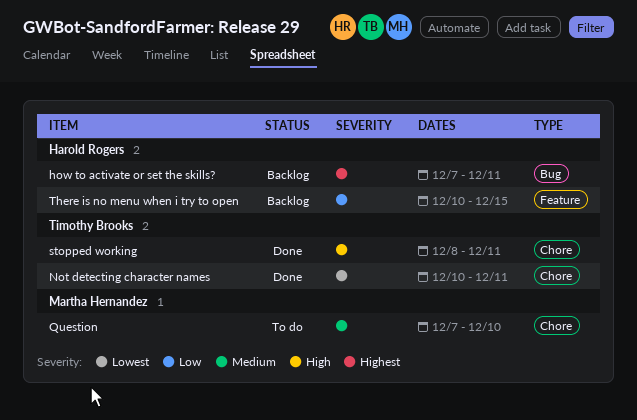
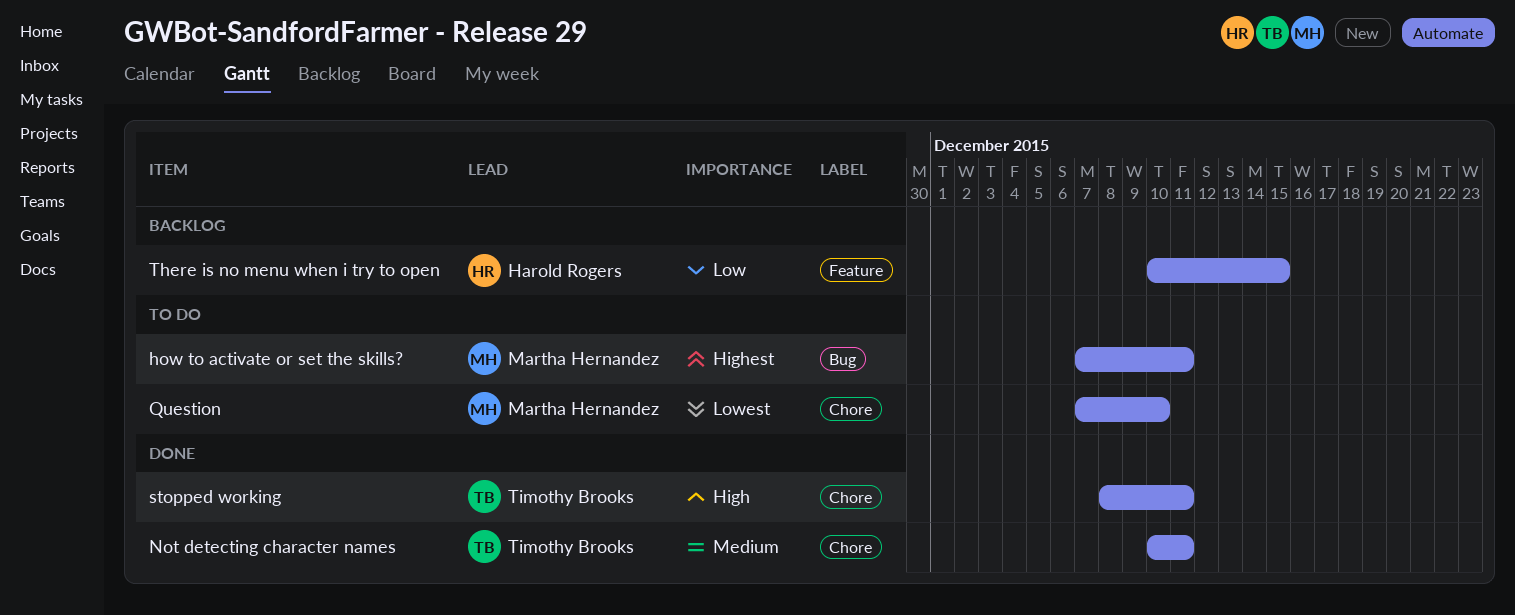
how to activate or set the skills?, status: Backlog -> To do
how to activate or set the skills?, owner: Harold Rogers -> Martha Hernandez
Not detecting character names, priority: Lowest -> Medium
Question, priority: Medium -> Lowest

